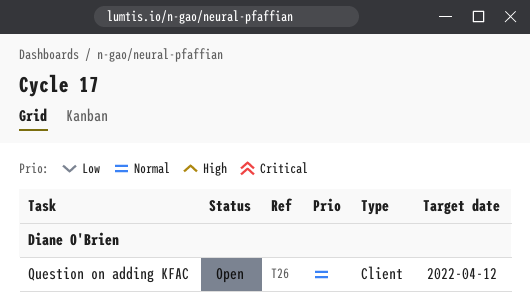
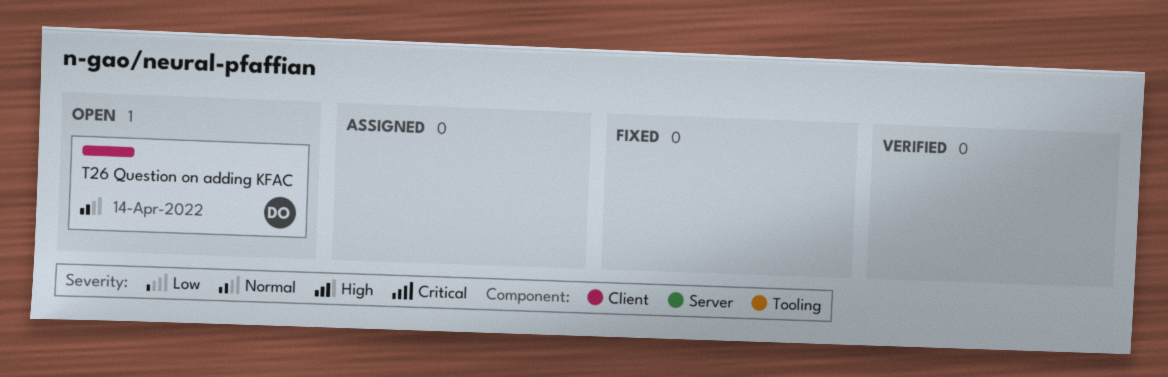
T26, due: Apr 12 -> Apr 14

